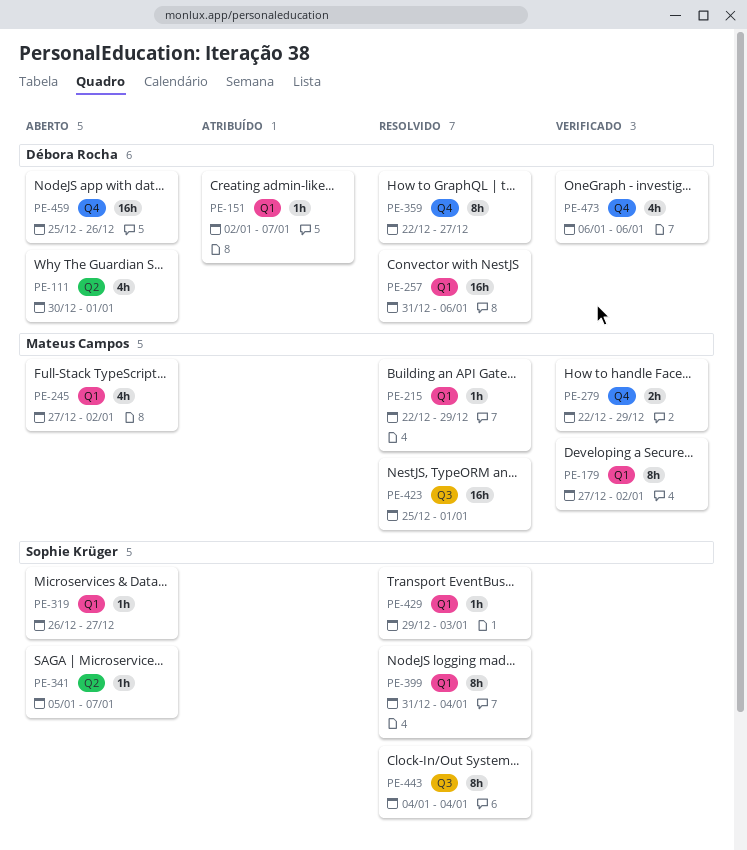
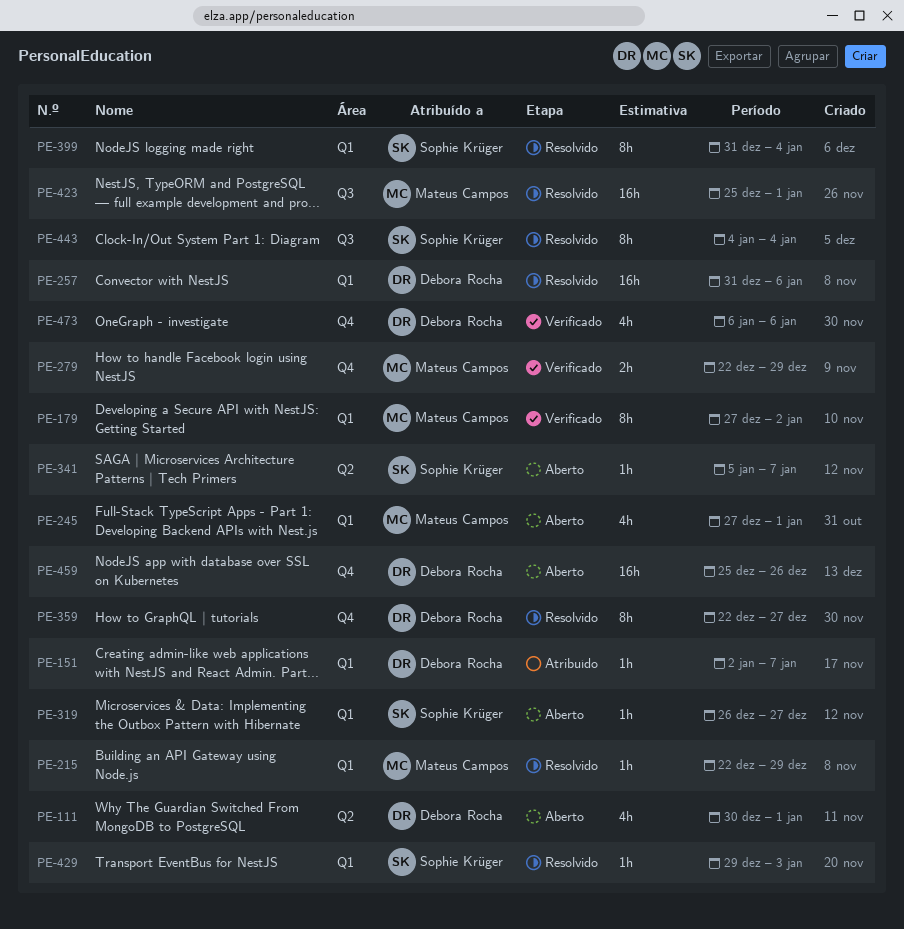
PE-245, due: Jan 2 -> Jan 1

